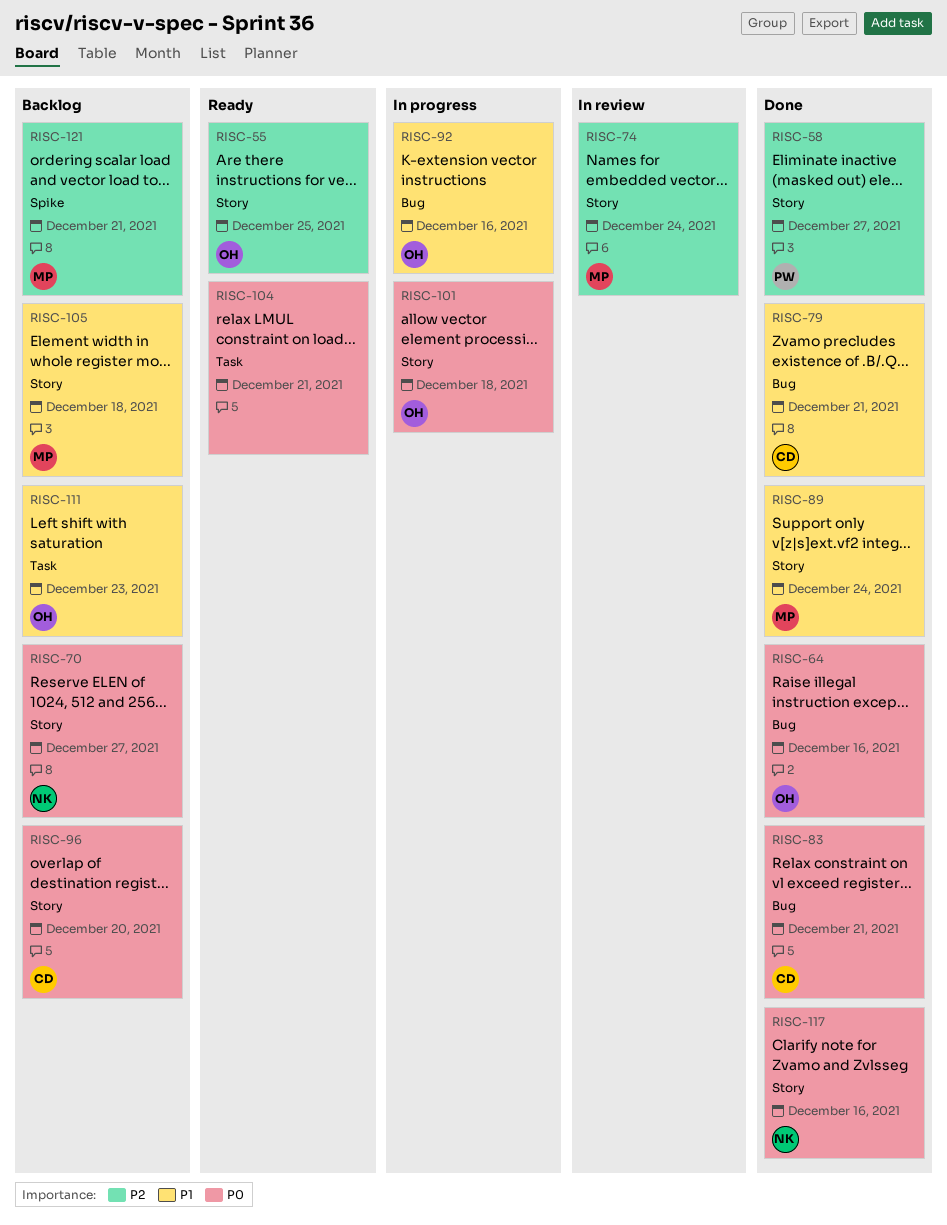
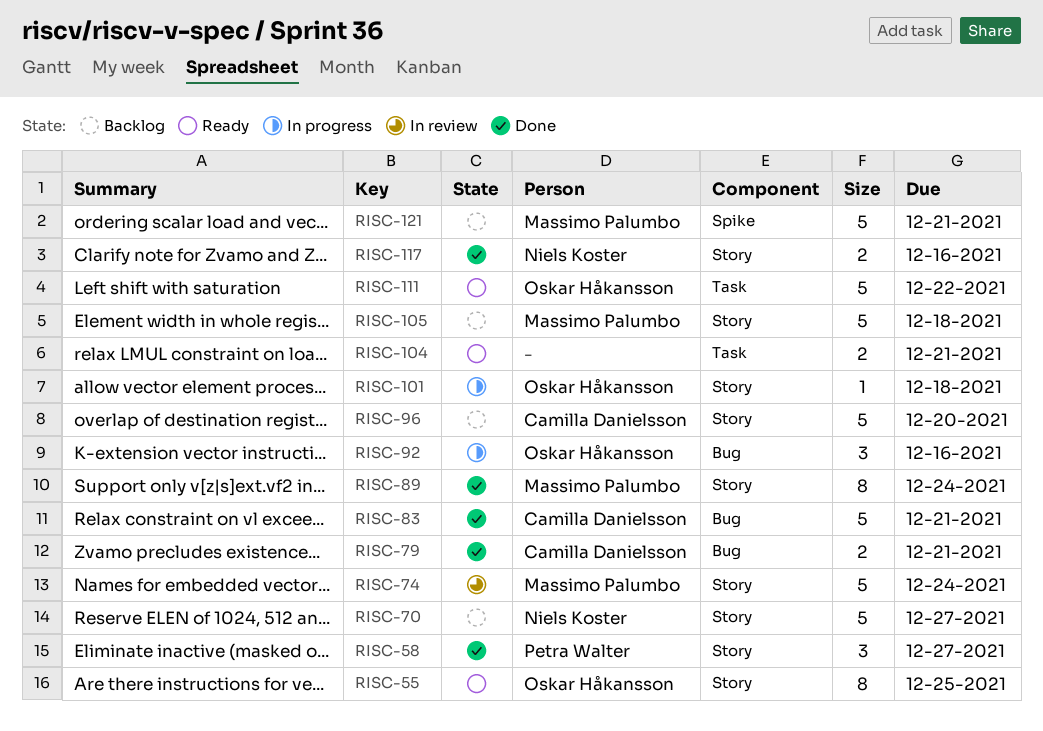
RISC-64: present -> none
RISC-111, status: Backlog -> Ready
RISC-111, due: Dec 23 -> Dec 22

